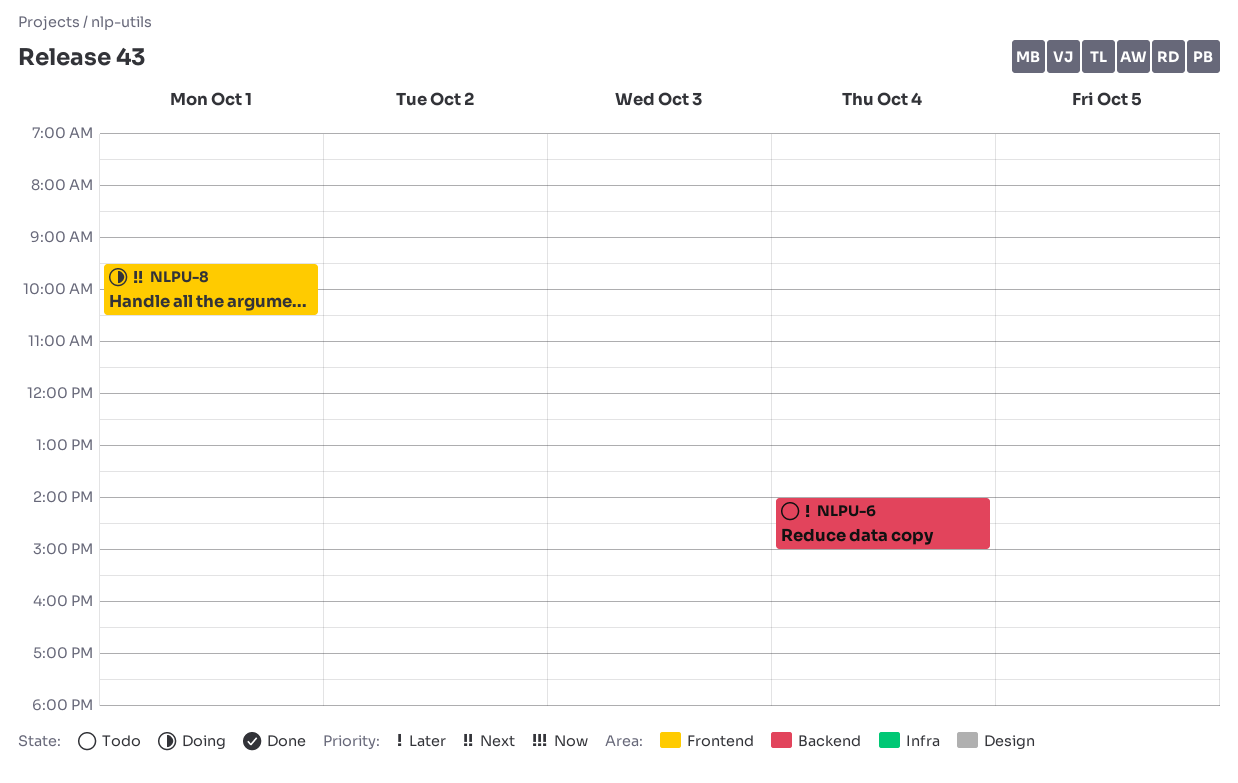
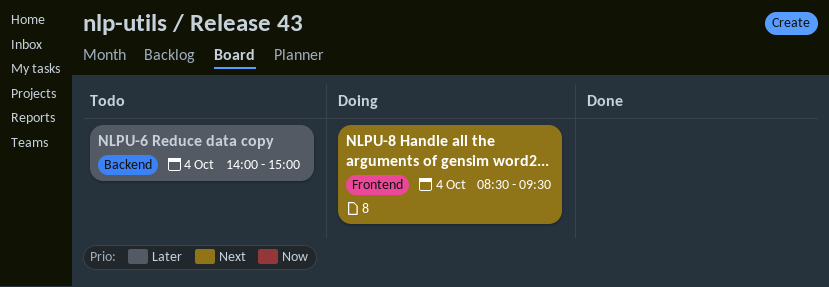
NLPU-8, day: Oct 1 -> Oct 4
NLPU-8, begins: 09:30 -> 08:30
NLPU-8, ends: 10:30 -> 09:30

